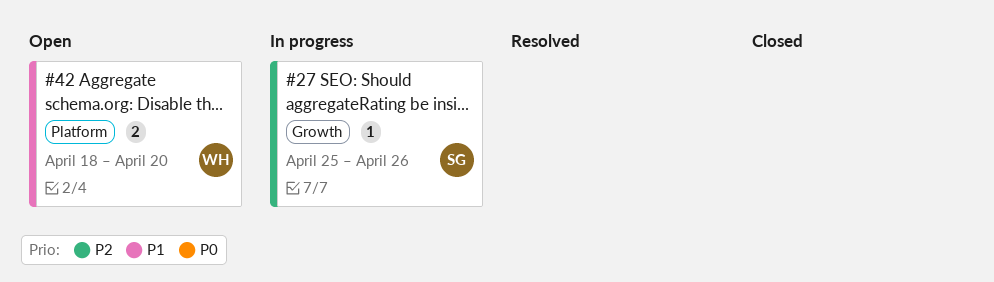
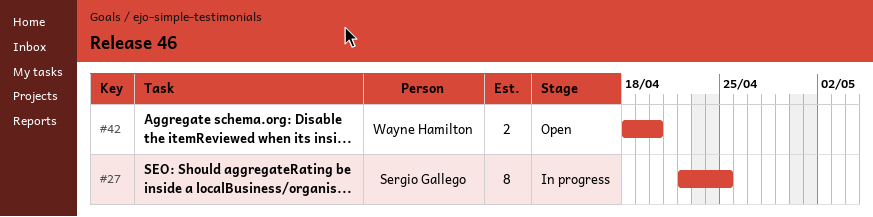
#27, estimate: 1 -> 8
#27, start: Apr 25 -> Apr 22
#27, due: Apr 26 -> Apr 25

